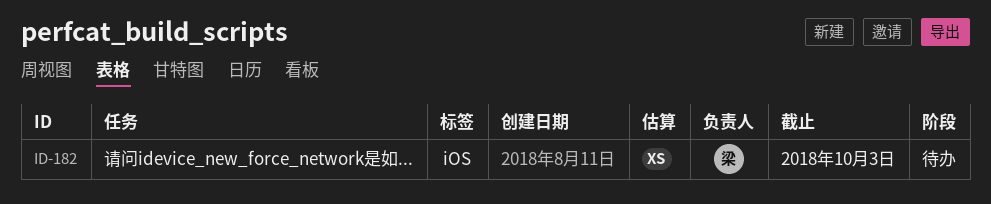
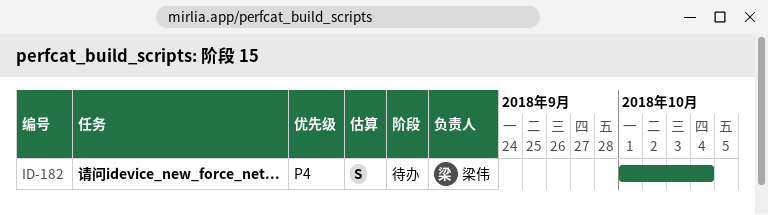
ID-182, estimate: XS -> S
ID-182, due: Oct 3 -> Oct 4

